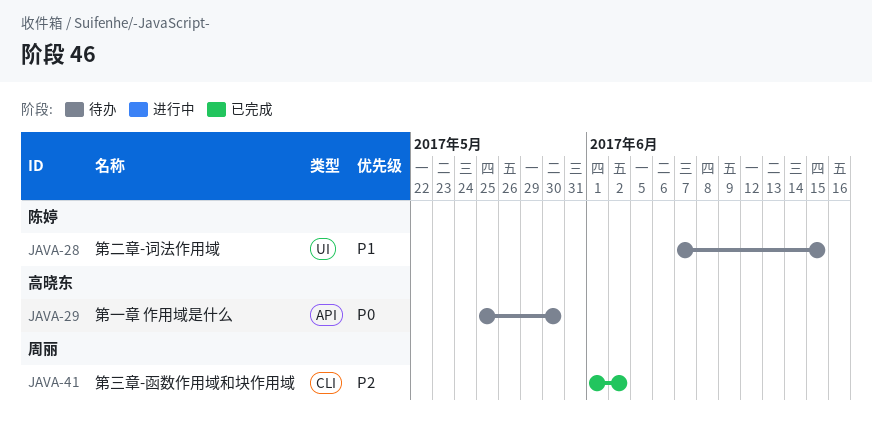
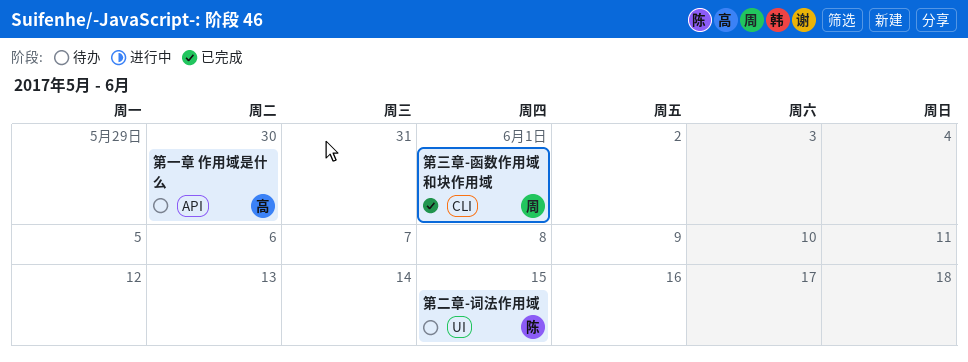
第三章-函数作用域和块作用域, due: Jun 2 -> Jun 1

